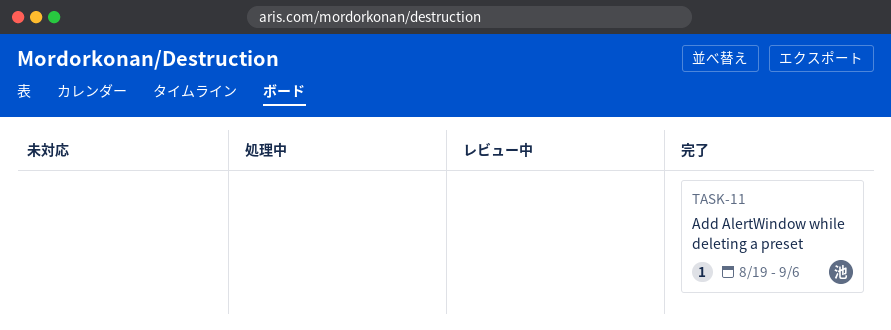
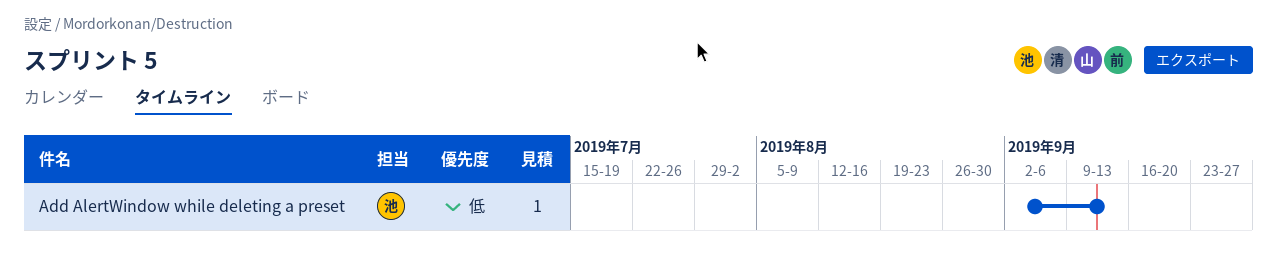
Add AlertWindow while deleting a preset, start: Aug 19 -> Sep 2
Add AlertWindow while deleting a preset, due: Sep 6 -> Sep 13

